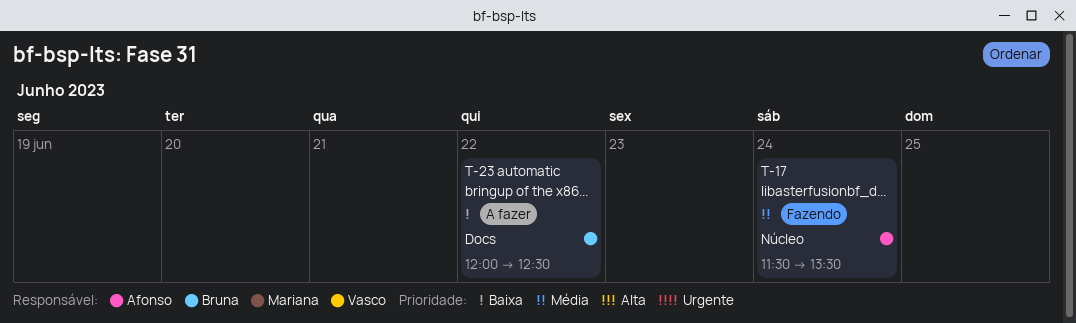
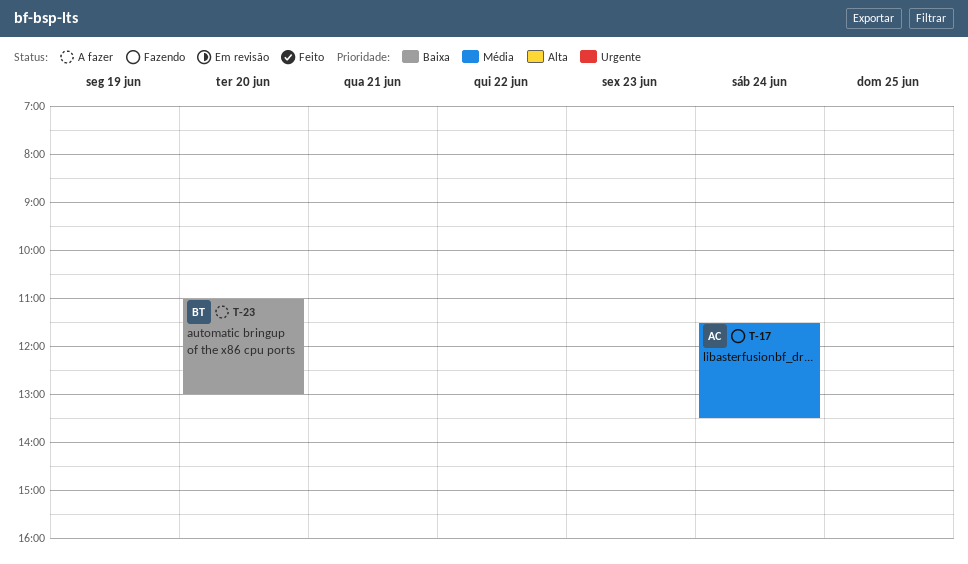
T-23, day: Jun 22 -> Jun 20
T-23, begins: 12:00 -> 11:00
T-23, ends: 12:30 -> 13:00

